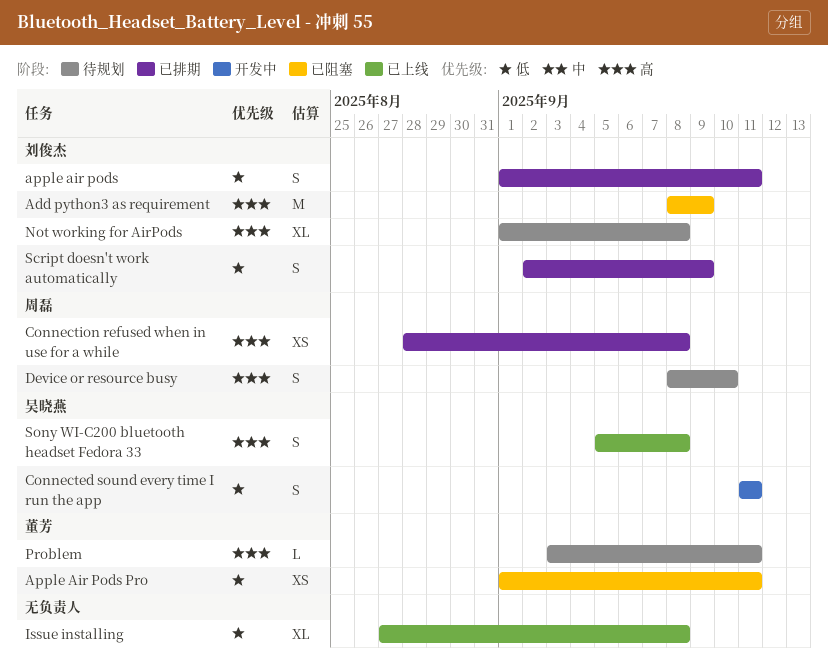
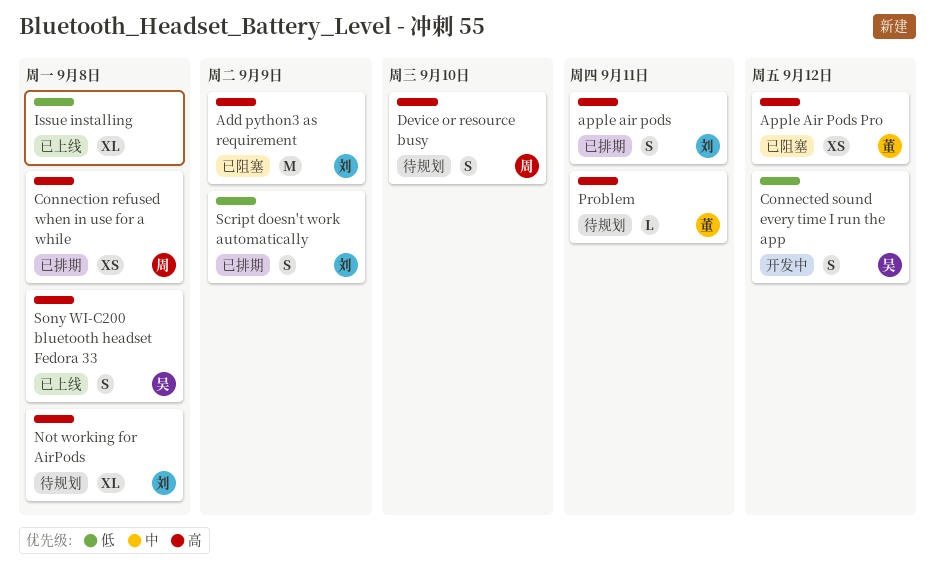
apple air pods, priority: 低 -> 高
Apple Air Pods Pro, priority: 低 -> 高
Apple Air Pods Pro, due: Sep 11 -> Sep 12
Connected sound every time I run the app, due: Sep 11 -> Sep 12

